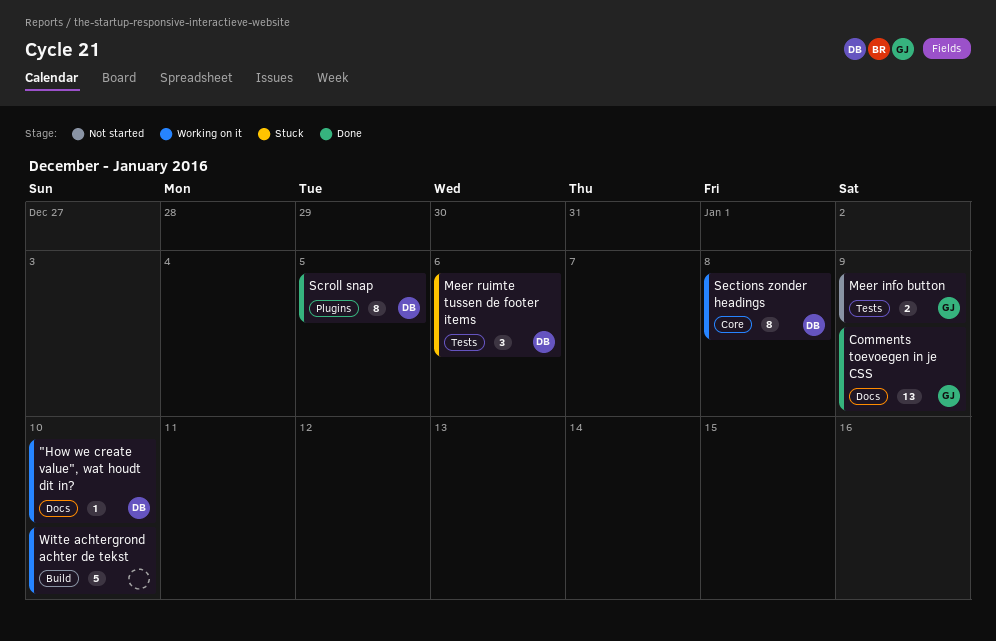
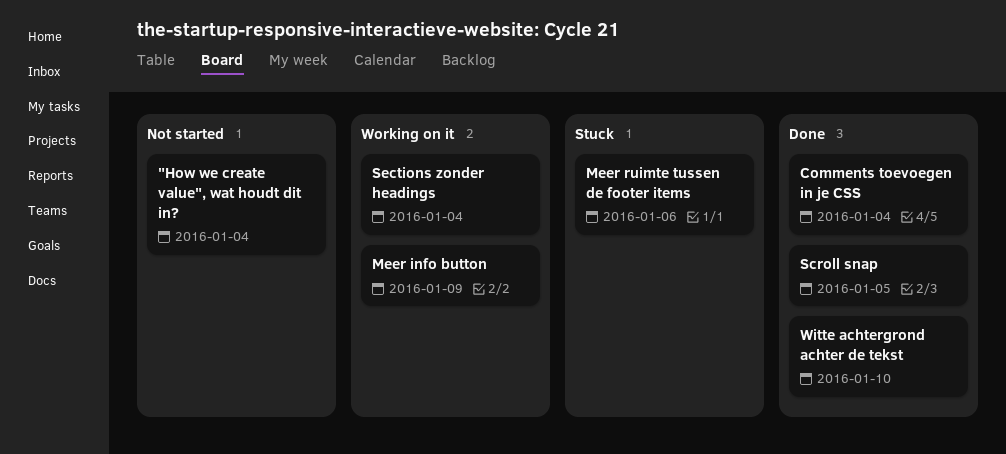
"How we create value", wat houdt dit in?, status: Working on it -> Not started
"How we create value", wat houdt dit in?, due: Jan 10 -> Jan 4
Comments toevoegen in je CSS, due: Jan 9 -> Jan 4
Meer info button, status: Not started -> Working on it
Sections zonder headings, due: Jan 8 -> Jan 4
Witte achtergrond achter de tekst, status: Working on it -> Done

